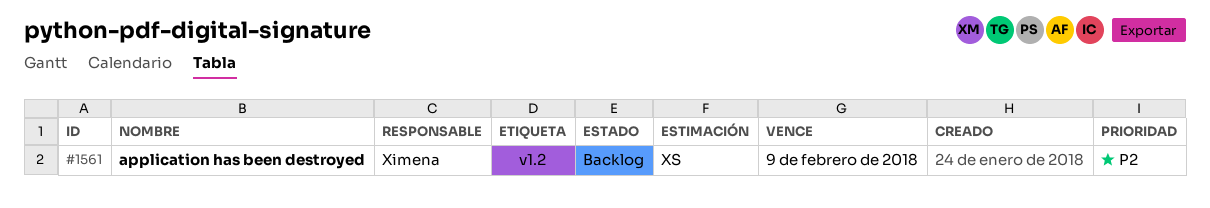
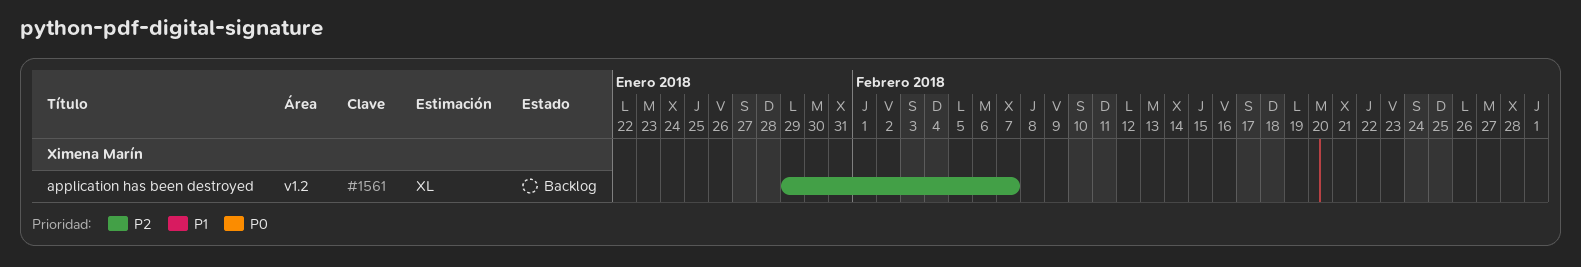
#1561, estimate: XS -> XL
#1561, due: Feb 9 -> Feb 7

